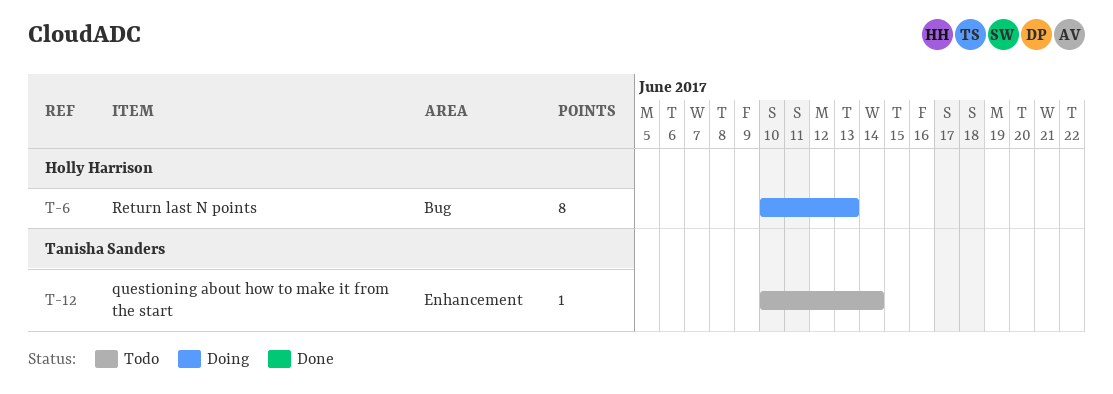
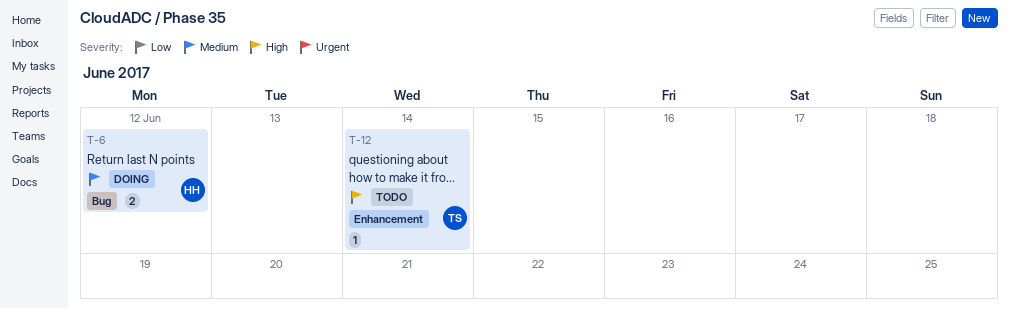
T-6, estimate: 8 -> 2
T-6, due: Jun 13 -> Jun 12

